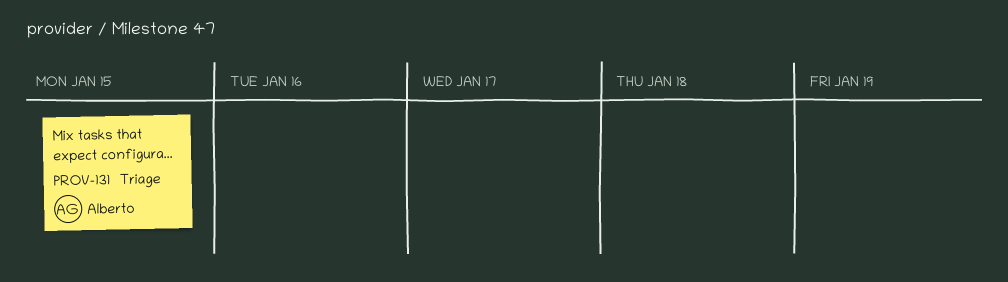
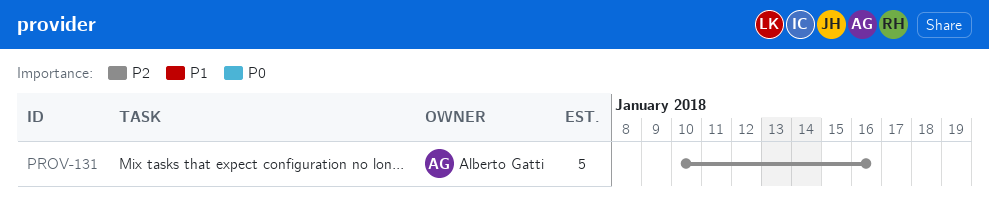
PROV-131, due: Jan 15 -> Jan 16

